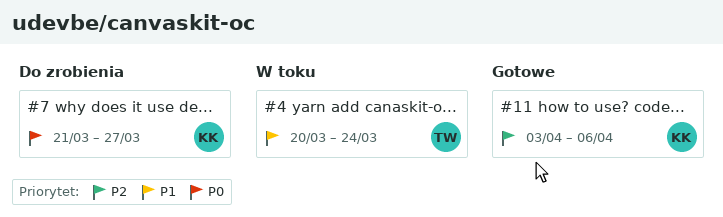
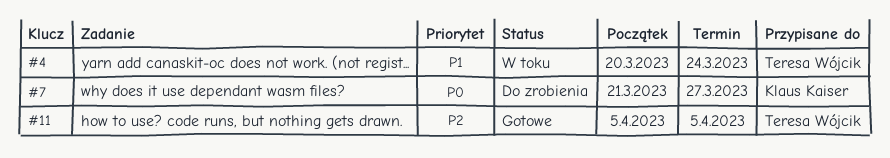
#11, owner: Klaus Kaiser -> Teresa Wójcik
#11, start: Apr 3 -> Apr 5
#11, due: Apr 6 -> Apr 5

